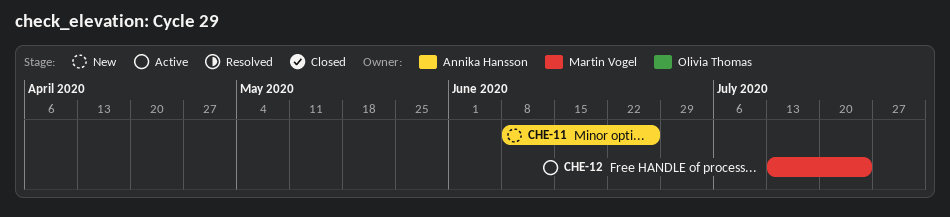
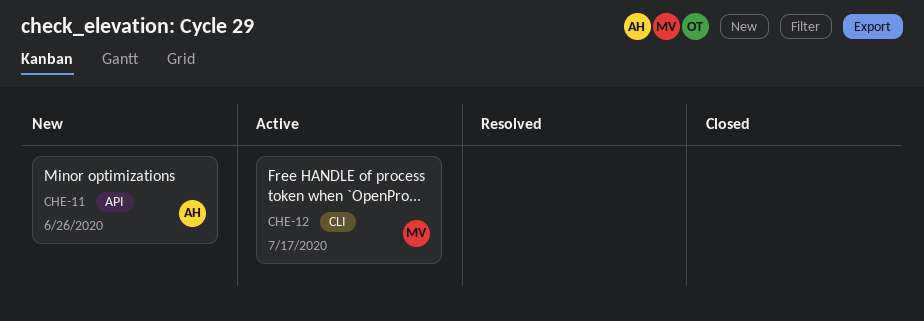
CHE-12, due: Jul 24 -> Jul 17

